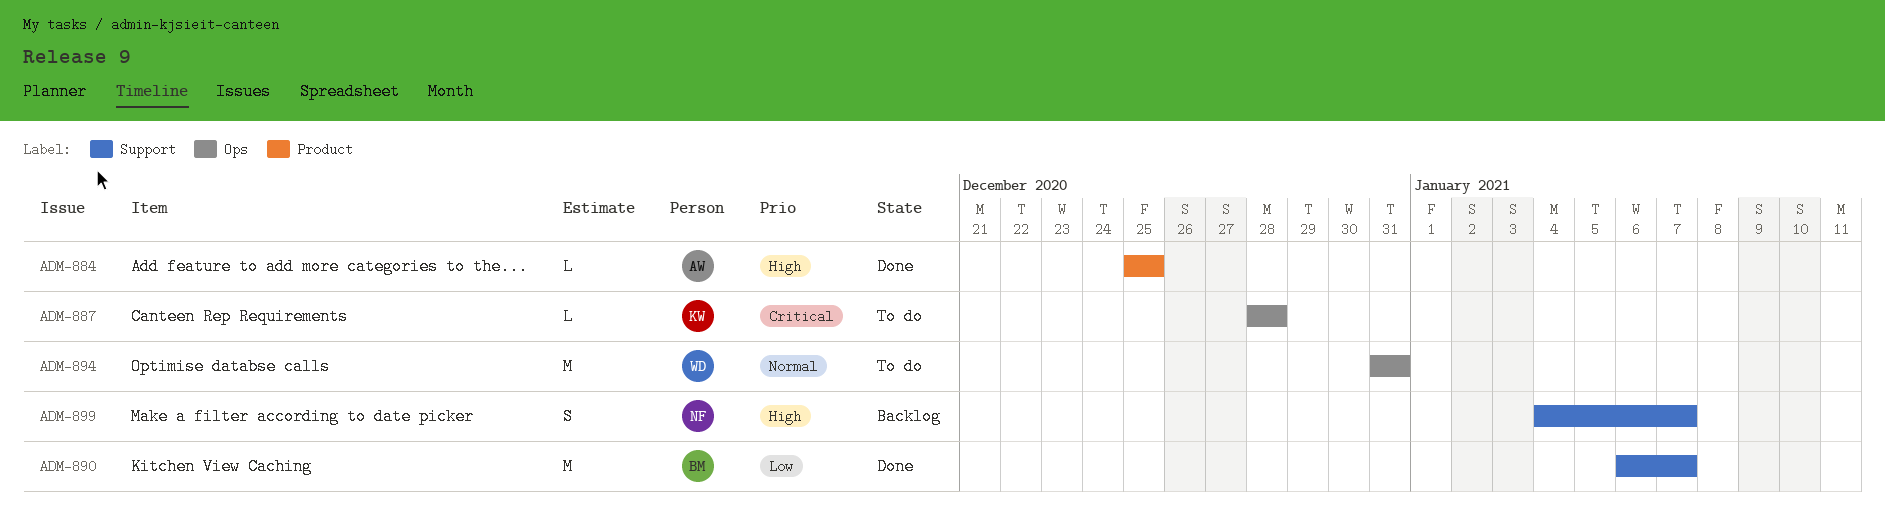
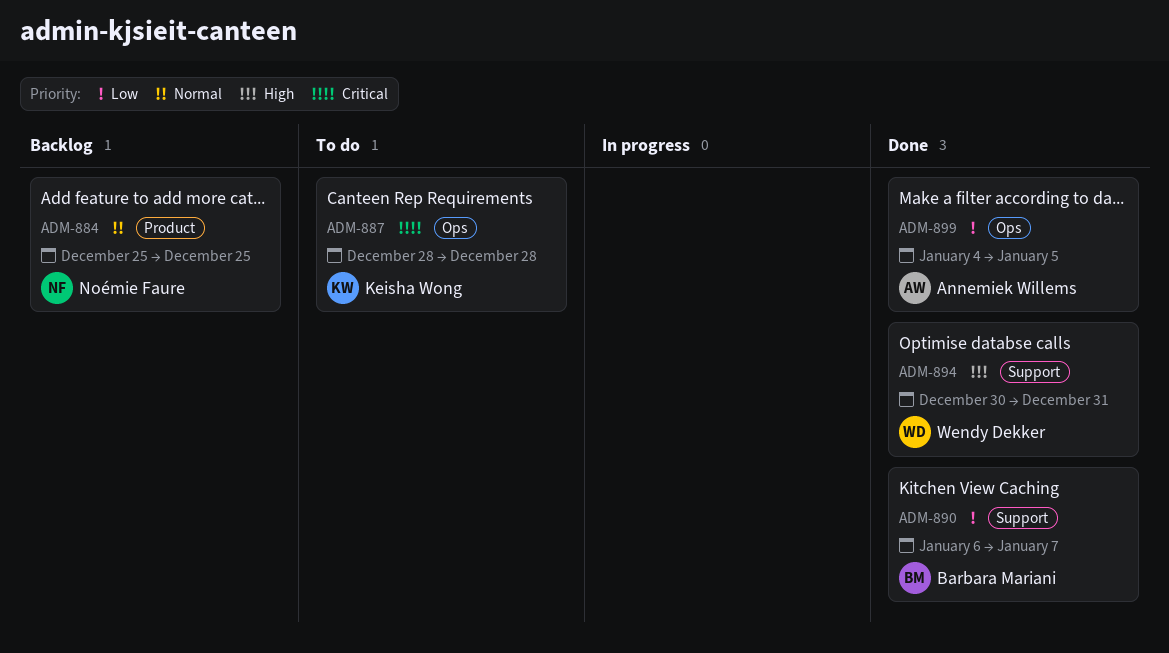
ADM-884, status: Done -> Backlog
ADM-884, owner: Annemiek Willems -> Noémie Faure
ADM-884, priority: High -> Normal
ADM-894, status: To do -> Done
ADM-894, priority: Normal -> High
ADM-894, label: Ops -> Support
ADM-894, start: Dec 31 -> Dec 30
ADM-899, status: Backlog -> Done
ADM-899, owner: Noémie Faure -> Annemiek Willems
ADM-899, priority: High -> Low
ADM-899, label: Support -> Ops
ADM-899, due: Jan 7 -> Jan 5

